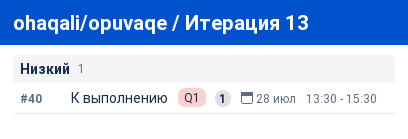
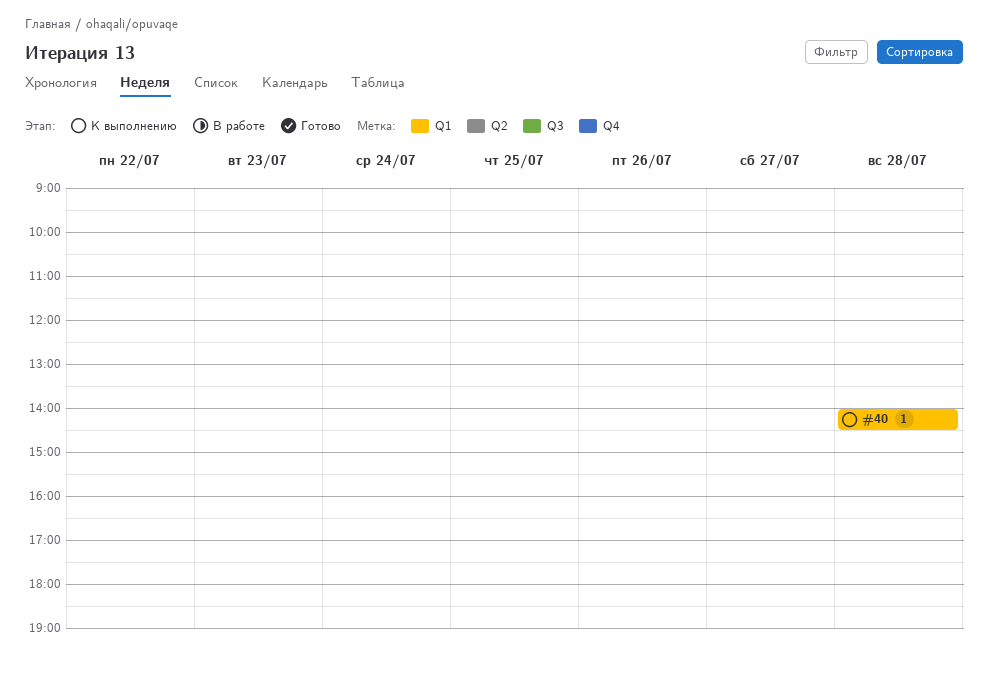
#40, begins: 13:30 -> 14:00
#40, ends: 15:30 -> 14:30

